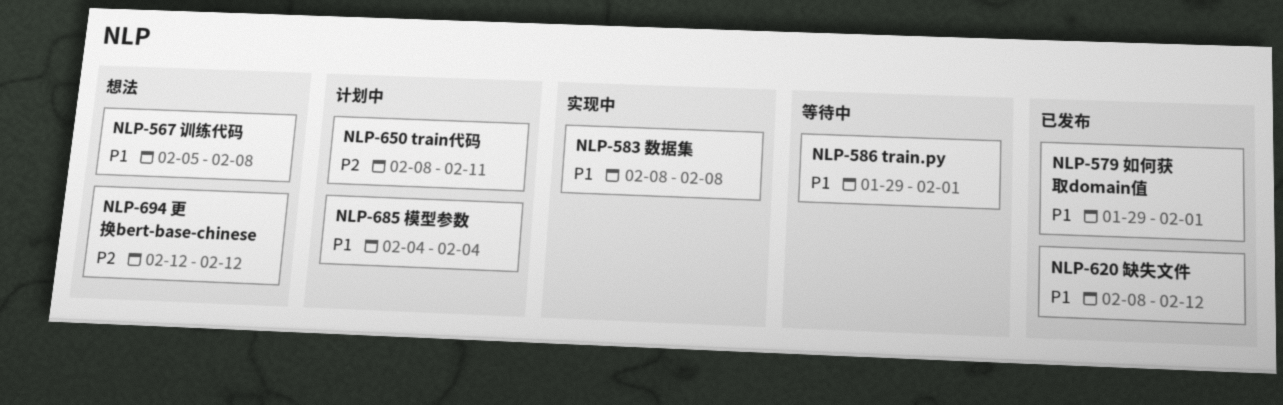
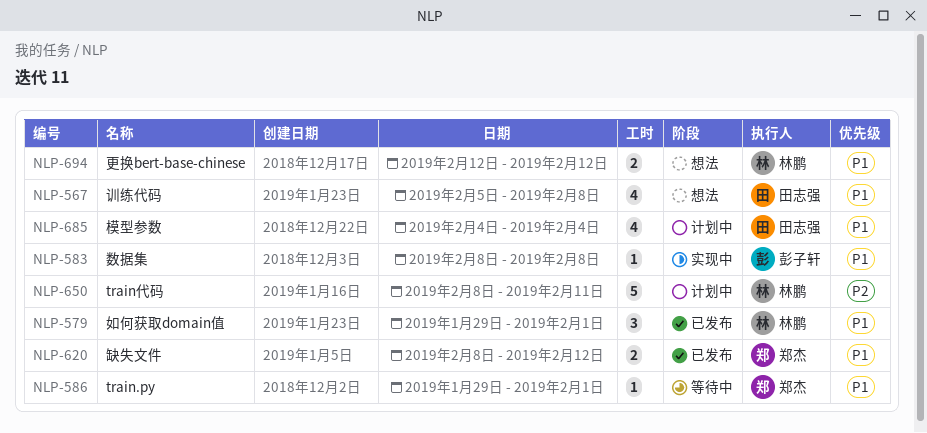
NLP-694, priority: P2 -> P1

